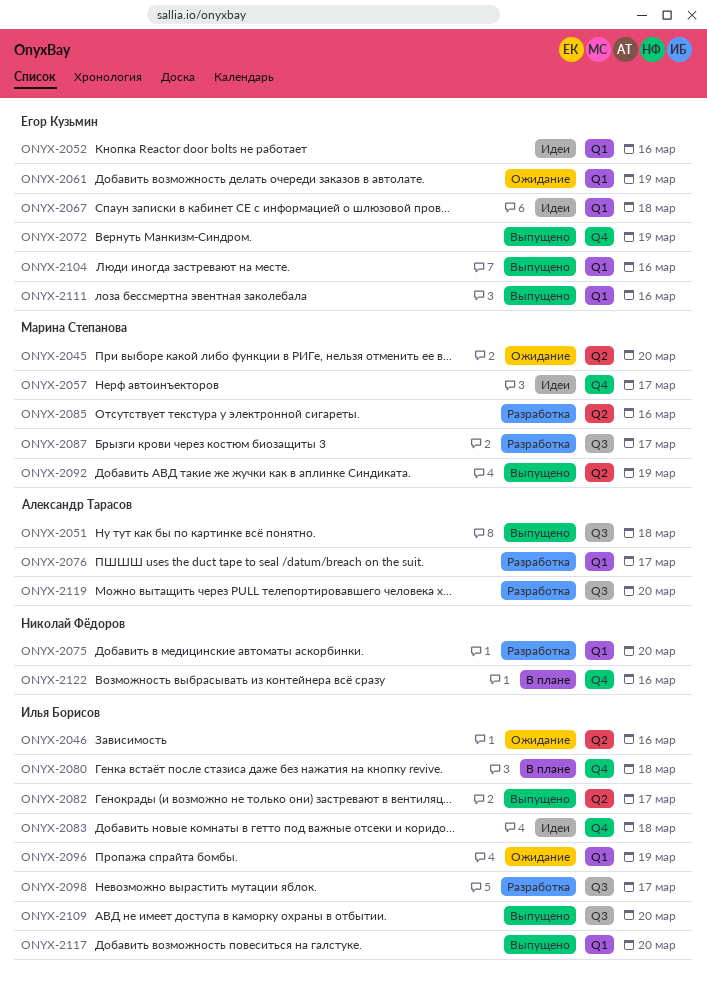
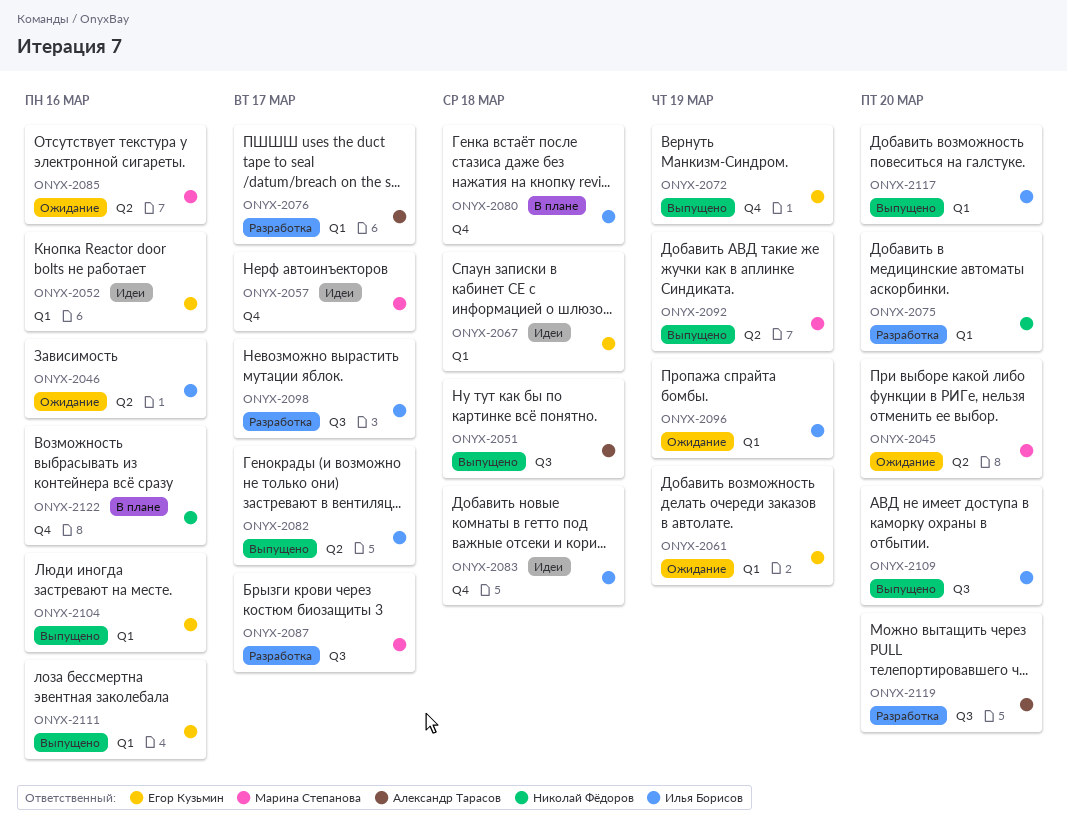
ONYX-2085, status: Разработка -> Ожидание

